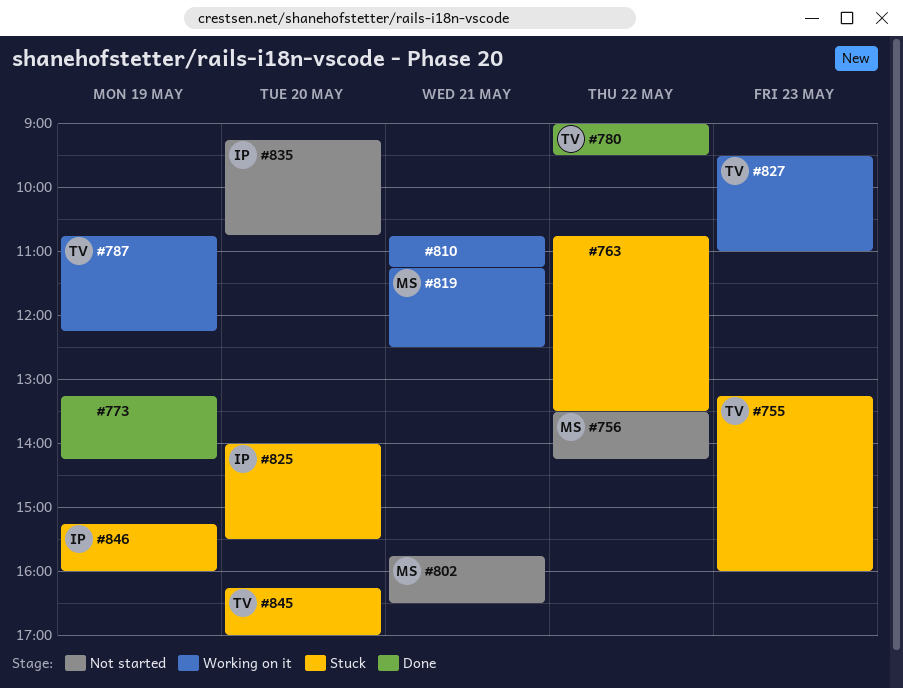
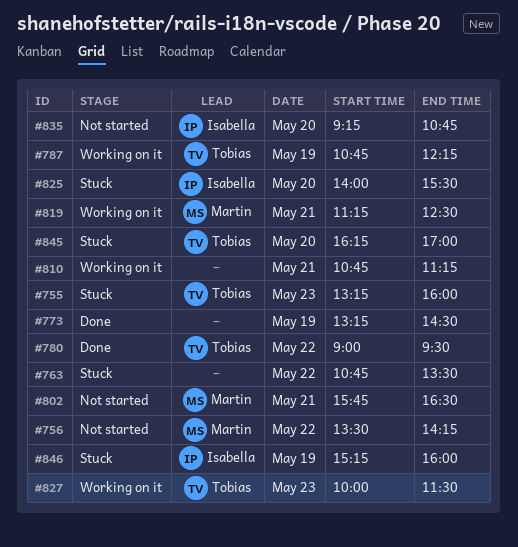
#773, ends: 14:15 -> 14:30
#827, begins: 09:30 -> 10:00
#827, ends: 11:00 -> 11:30

